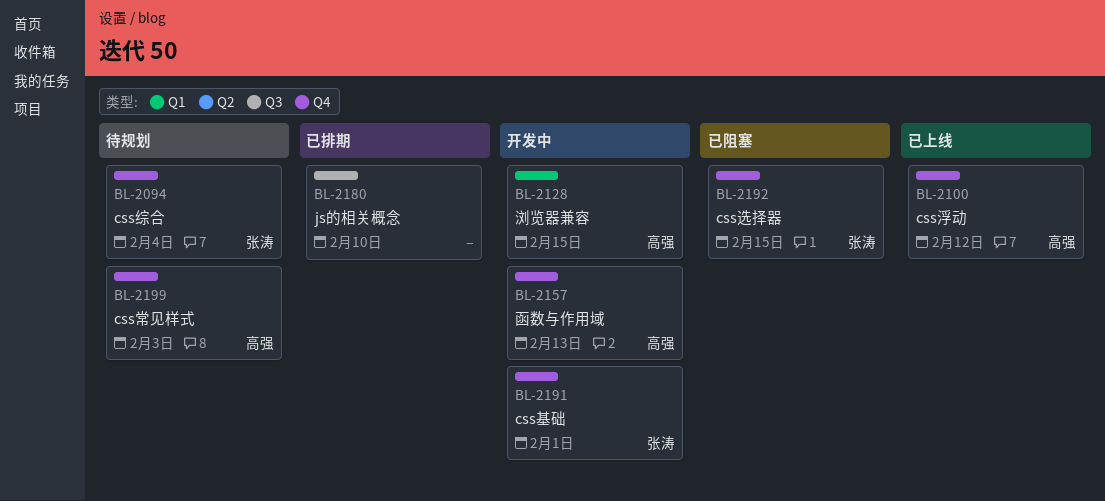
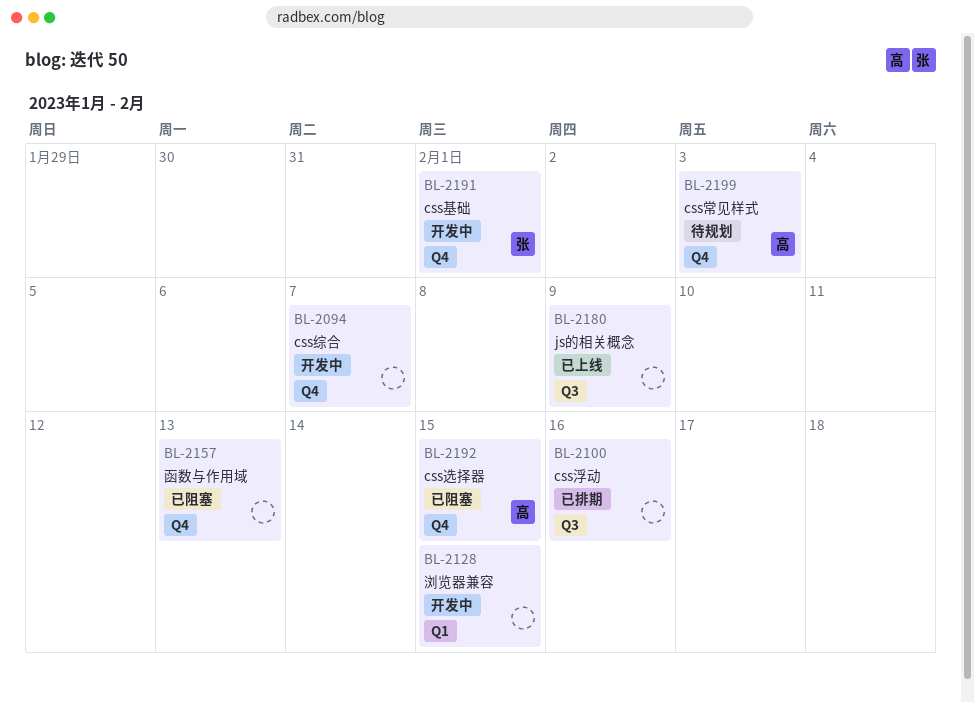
BL-2094, status: 待规划 -> 开发中
BL-2094, owner: 张涛 -> none
BL-2094, due: Feb 4 -> Feb 7
BL-2100, status: 已上线 -> 已排期
BL-2100, owner: 高强 -> none
BL-2100, label: Q4 -> Q3
BL-2100, due: Feb 12 -> Feb 16
BL-2128, owner: 高强 -> none
BL-2157, status: 开发中 -> 已阻塞
BL-2157, owner: 高强 -> none
BL-2180, status: 已排期 -> 已上线
BL-2180, due: Feb 10 -> Feb 9
BL-2192, owner: 张涛 -> 高强

